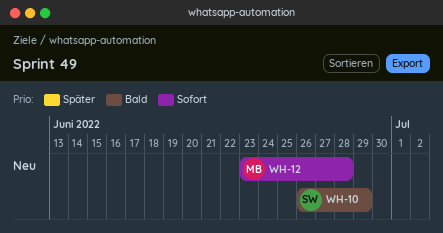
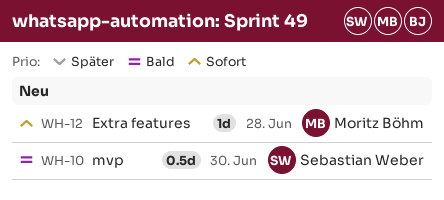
WH-10, due: Jun 29 -> Jun 30

